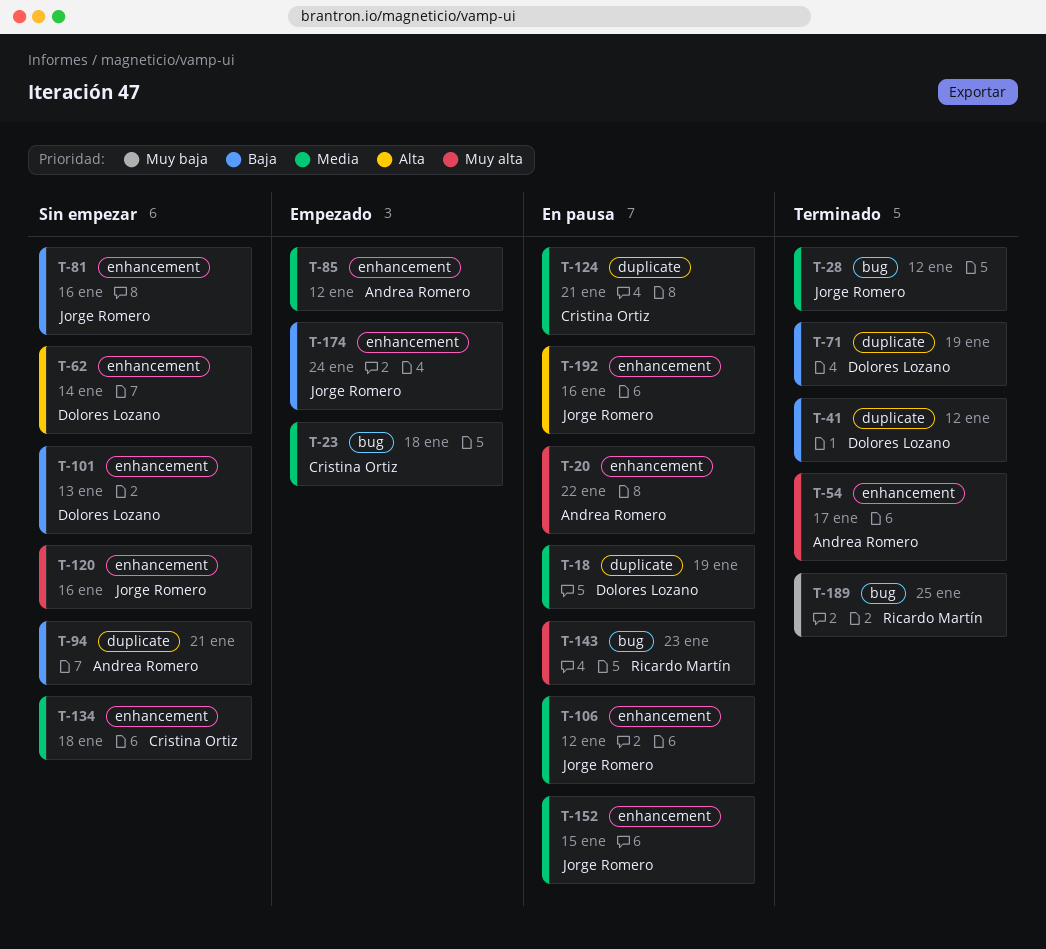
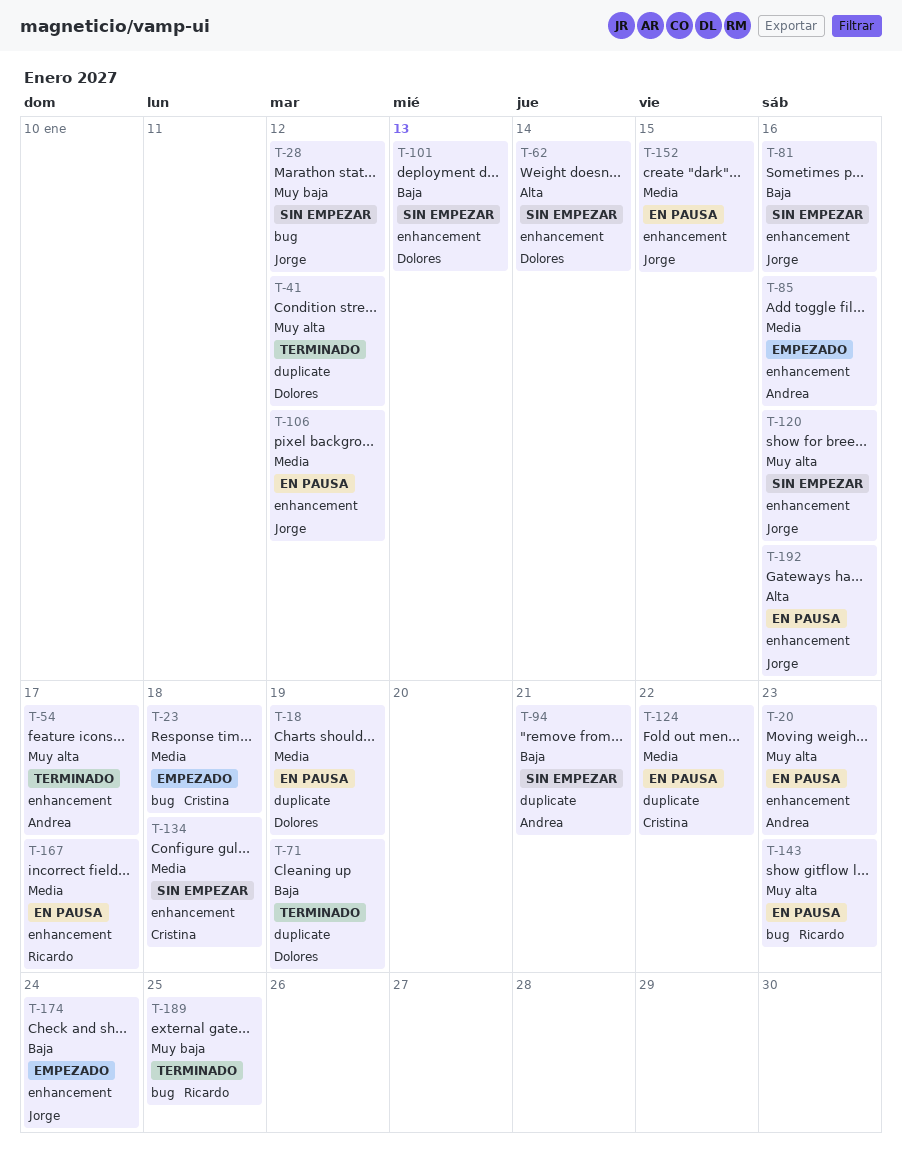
T-20, due: Jan 22 -> Jan 23
T-28, status: Terminado -> Sin empezar
T-28, priority: Media -> Muy baja
T-41, priority: Baja -> Muy alta
T-85, due: Jan 12 -> Jan 16
T-124, due: Jan 21 -> Jan 22
T-167: none -> present

